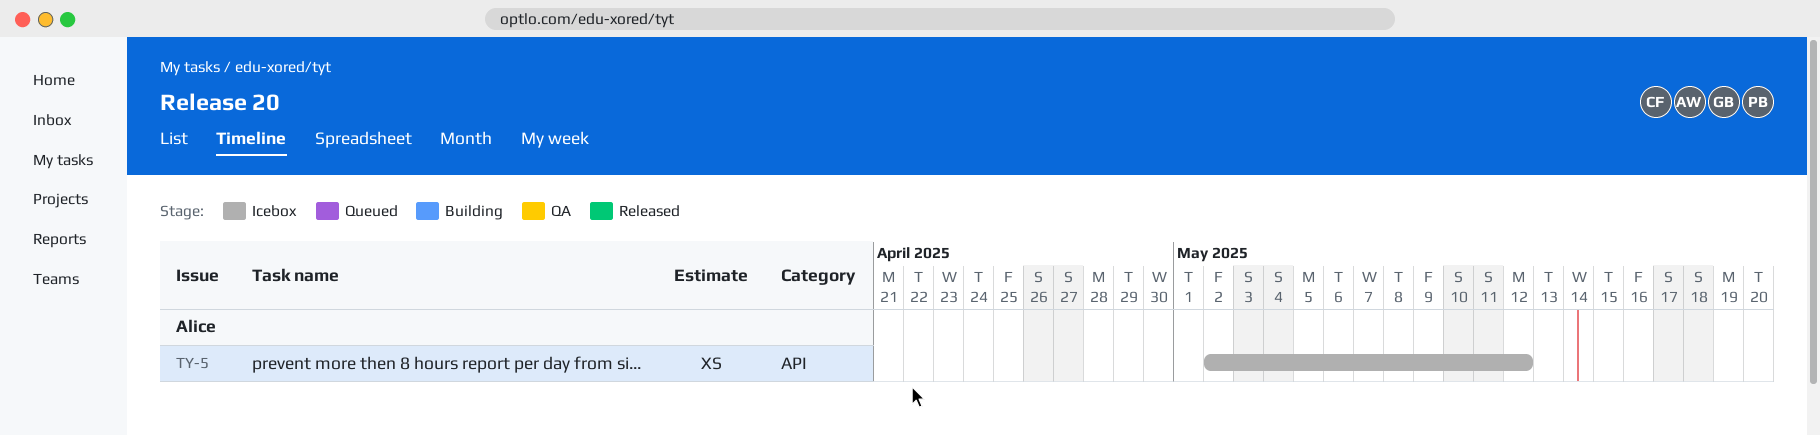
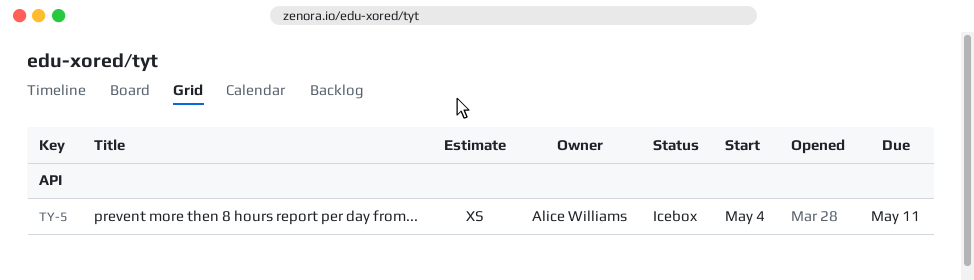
TY-5, start: May 2 -> May 4
TY-5, due: May 12 -> May 11

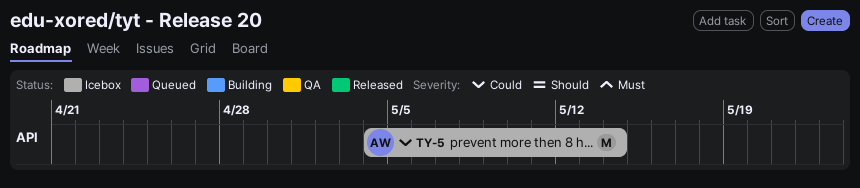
TY-5, estimate: XS -> M
TY-5, due: May 11 -> May 14

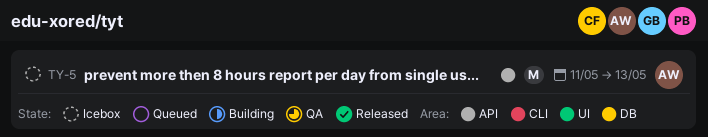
TY-5, start: May 4 -> May 11
TY-5, due: May 14 -> May 13

